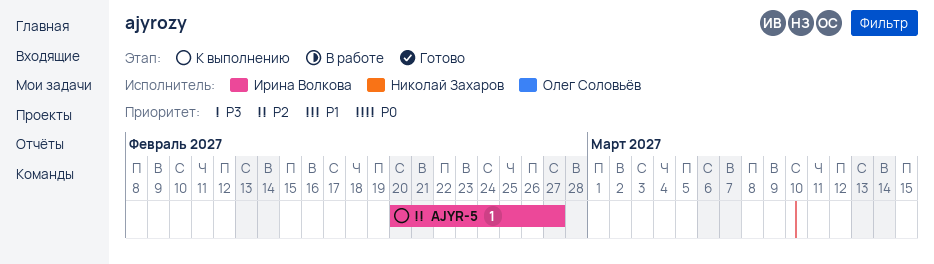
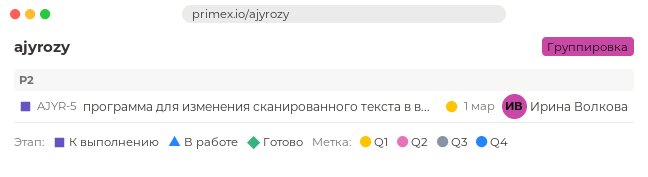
AJYR-5, due: Feb 27 -> Mar 1

